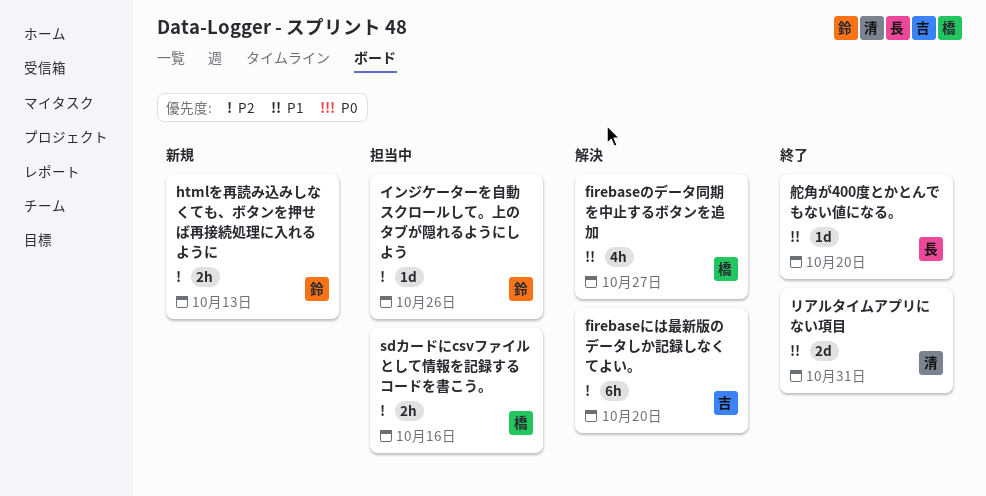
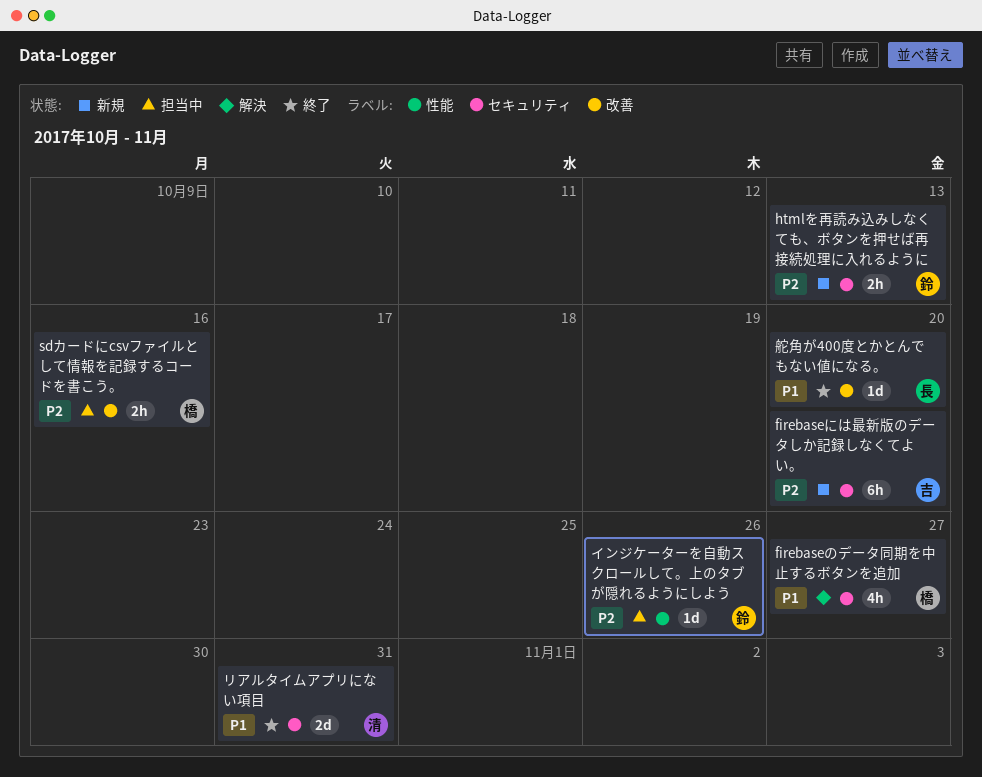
firebaseには最新版のデータしか記録しなくてよい。, status: 解決 -> 新規

